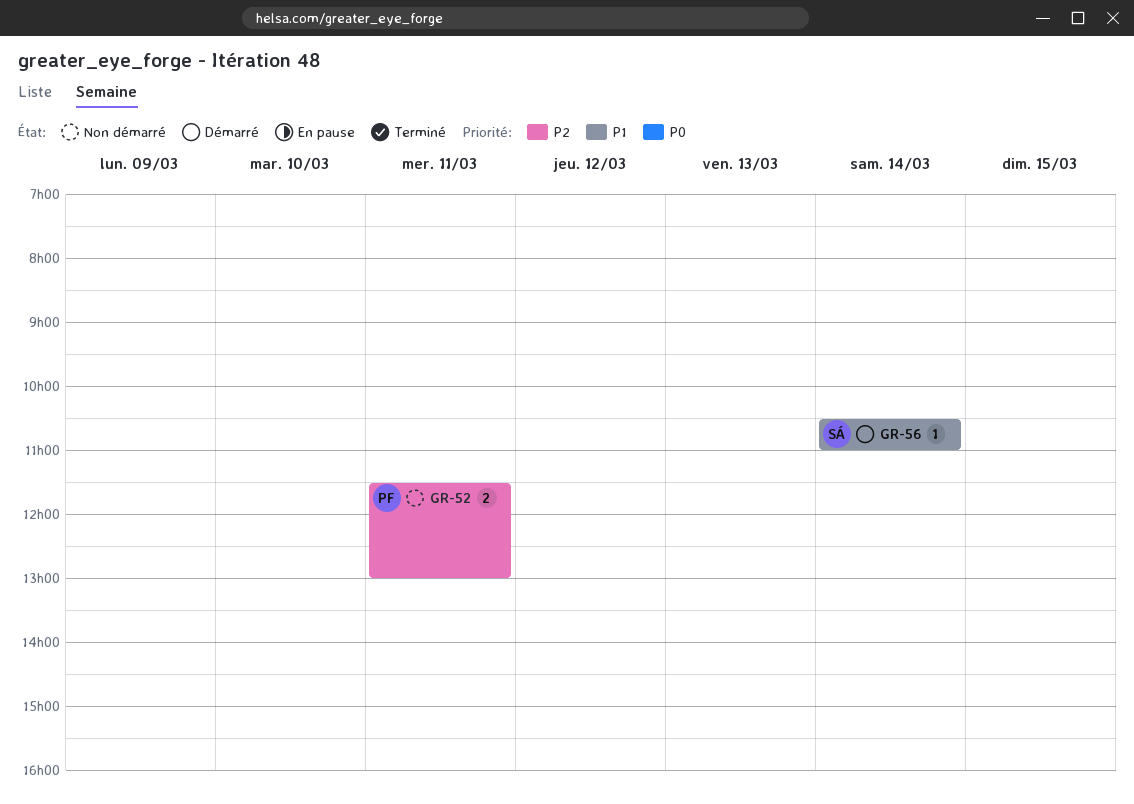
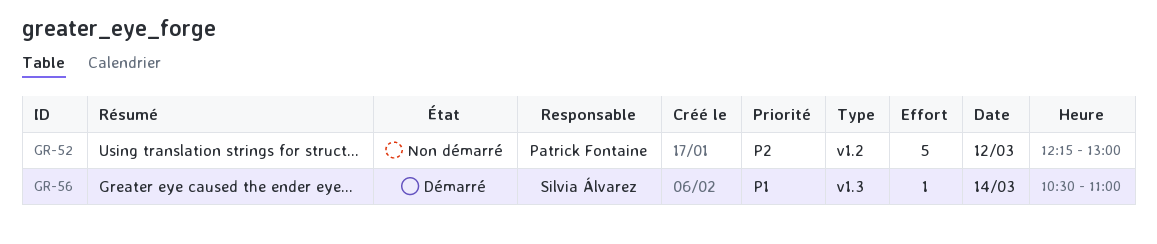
GR-52, estimate: 2 -> 5
GR-52, day: Mar 11 -> Mar 12
GR-52, begins: 11:30 -> 12:15

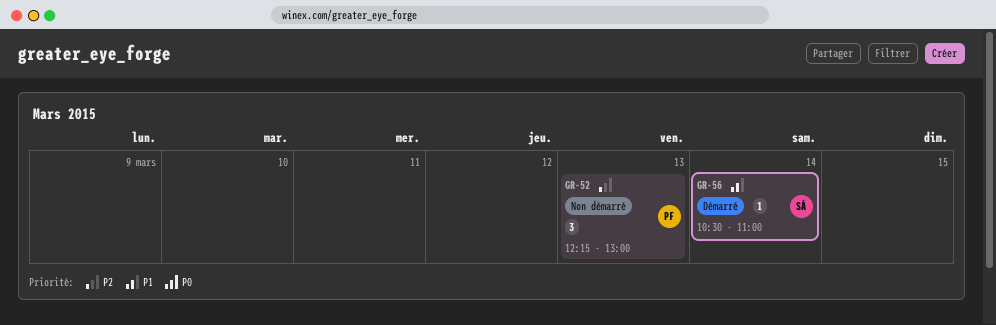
GR-52, estimate: 5 -> 3
GR-52, day: Mar 12 -> Mar 13

